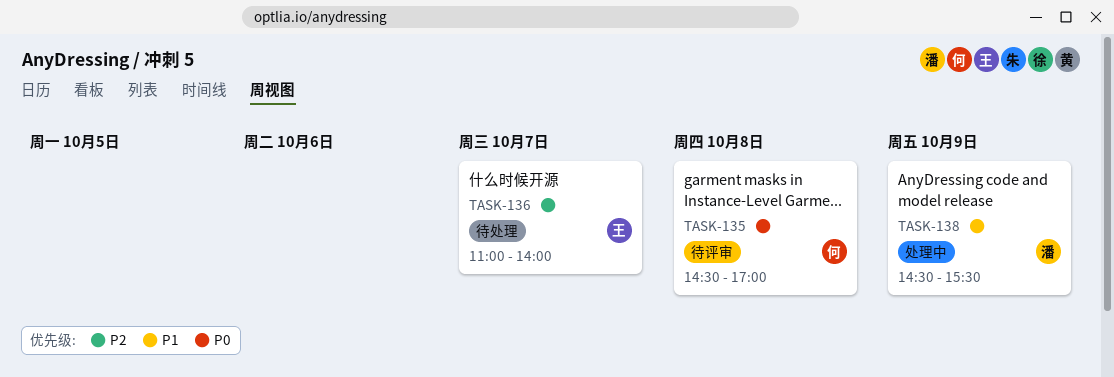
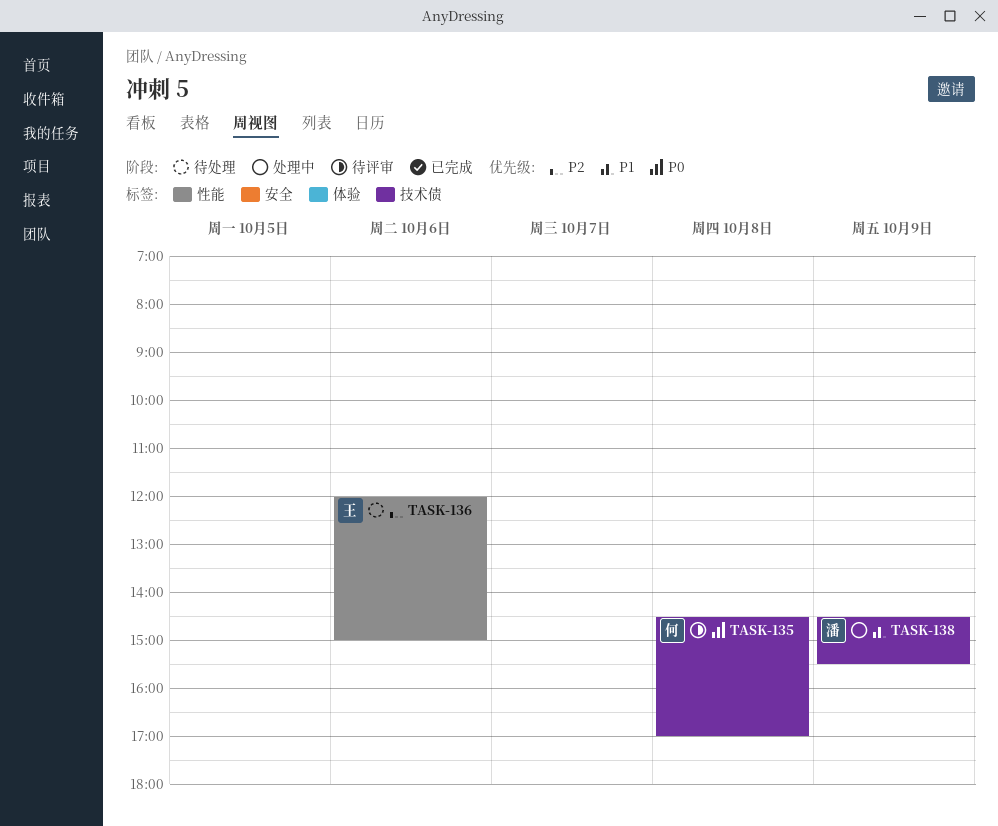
TASK-136, day: Oct 7 -> Oct 6
TASK-136, begins: 11:00 -> 12:00
TASK-136, ends: 14:00 -> 15:00

